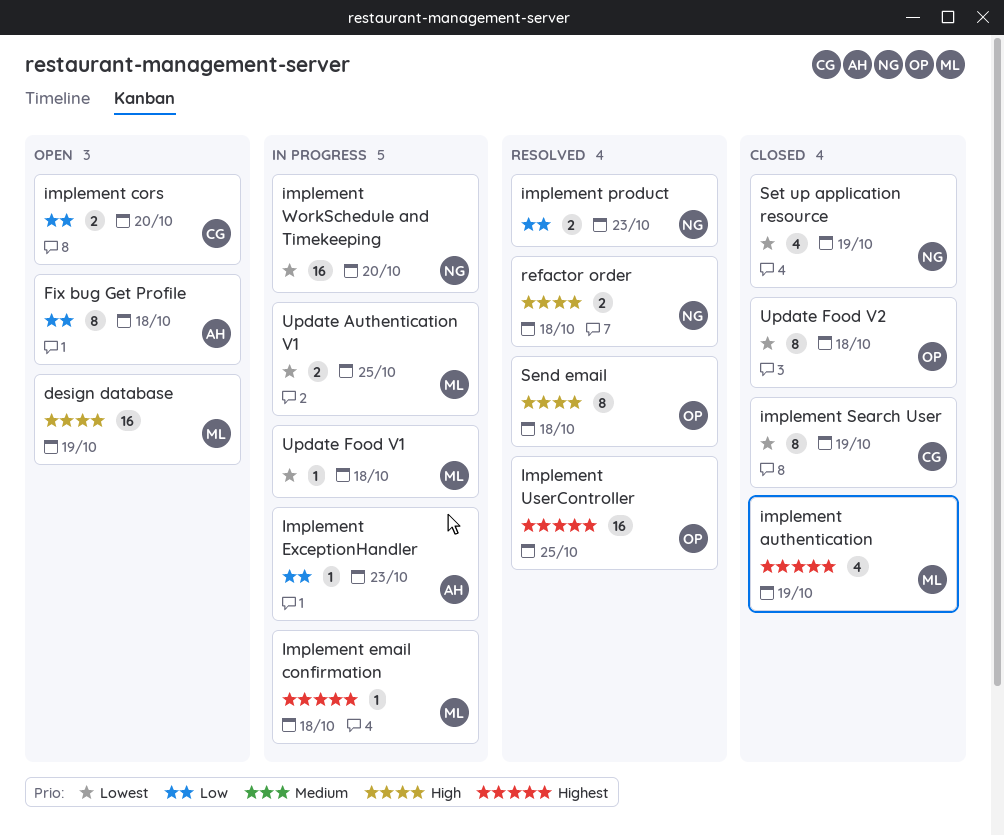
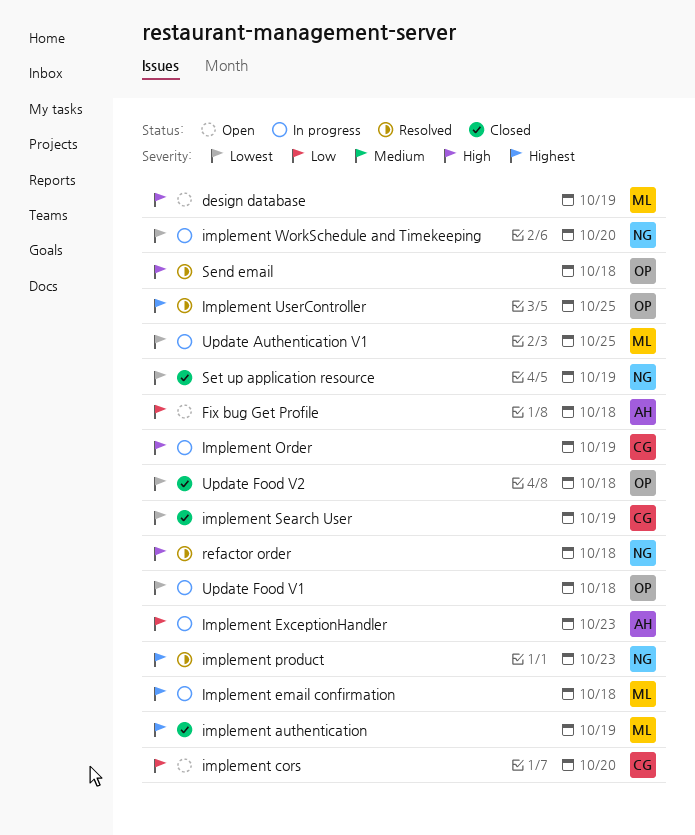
Implement Order: none -> present
implement product, priority: Low -> Highest
Update Food V1, owner: ML -> OP

